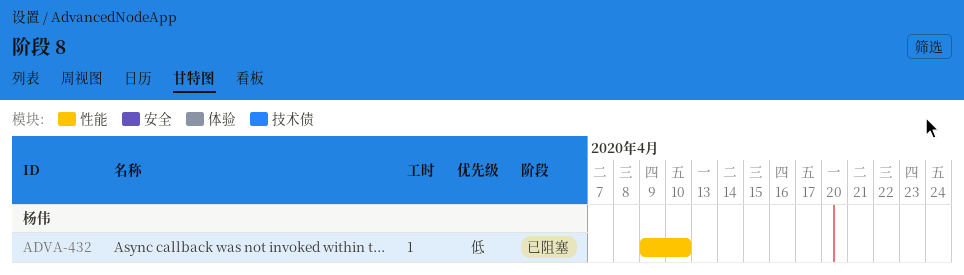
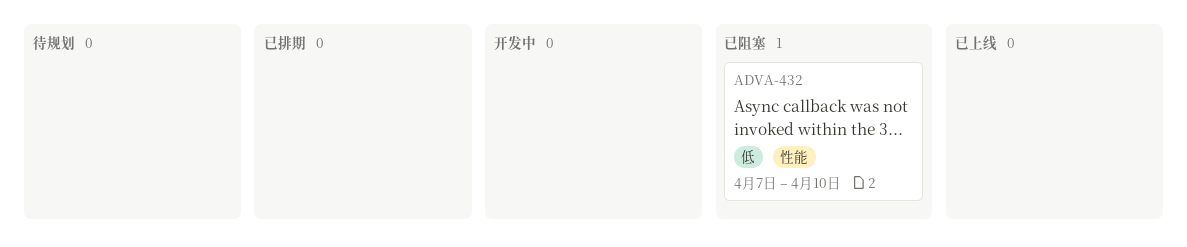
ADVA-432, start: Apr 9 -> Apr 7

